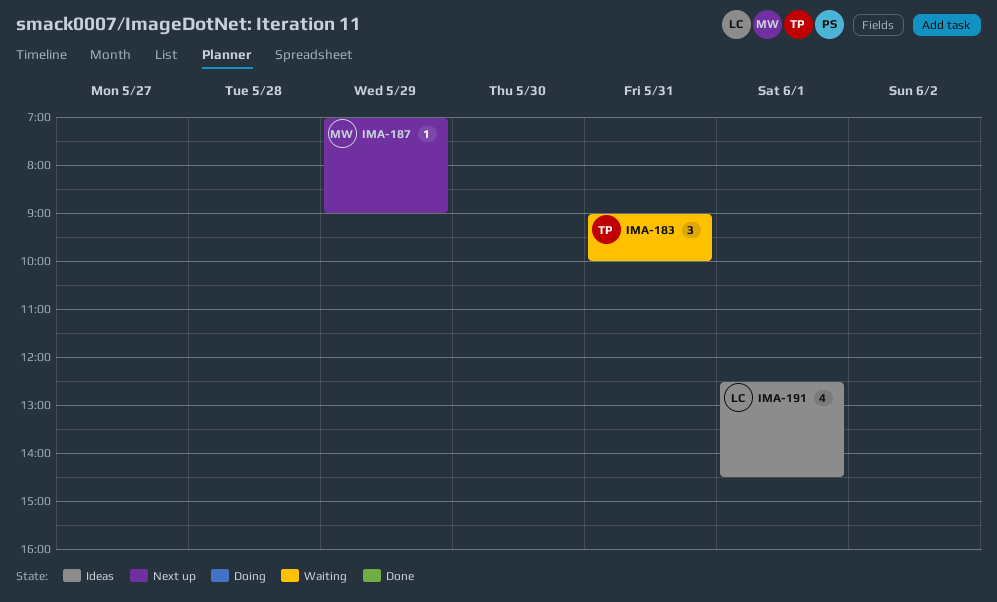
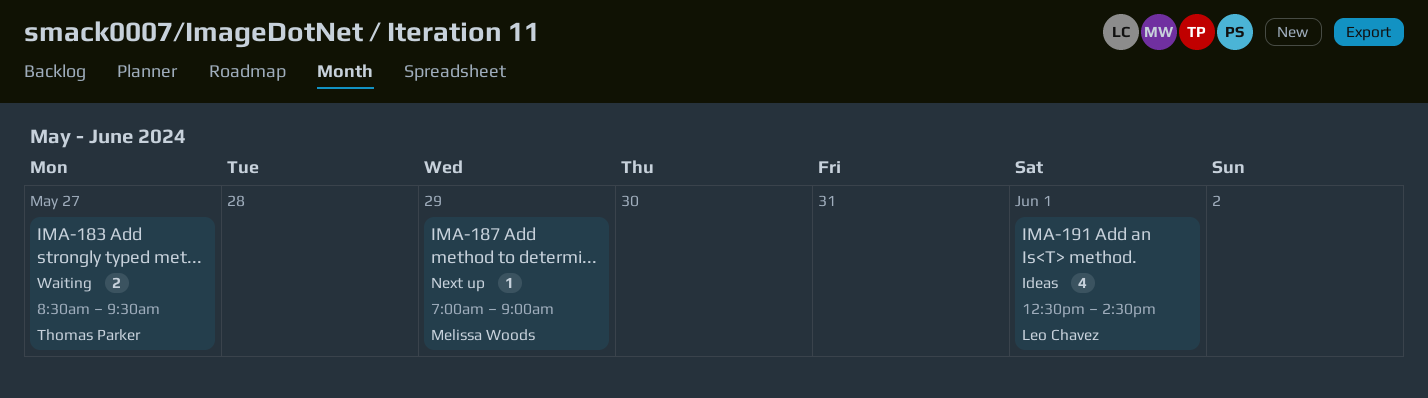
IMA-183, estimate: 3 -> 2
IMA-183, day: May 31 -> May 27
IMA-183, begins: 09:00 -> 08:30
IMA-183, ends: 10:00 -> 09:30

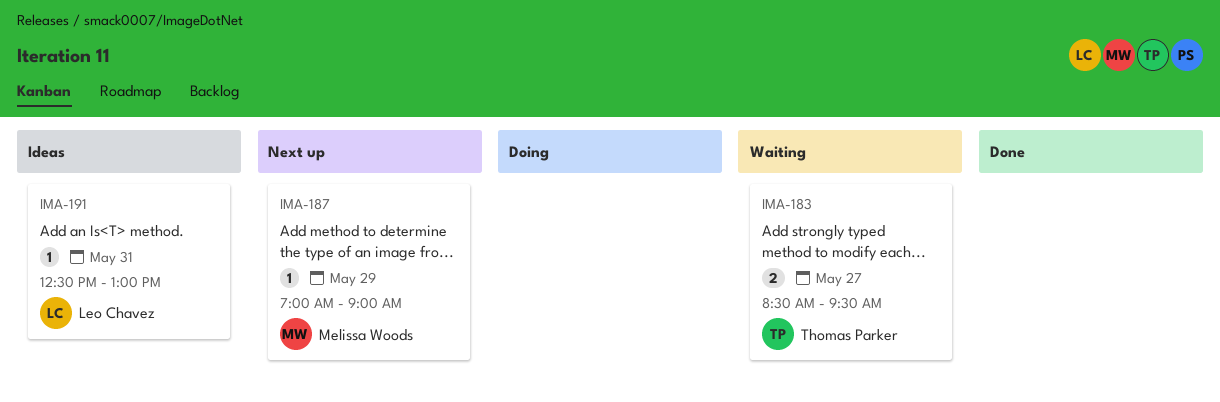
IMA-191, estimate: 4 -> 1
IMA-191, day: Jun 1 -> May 31
IMA-191, ends: 14:30 -> 13:00

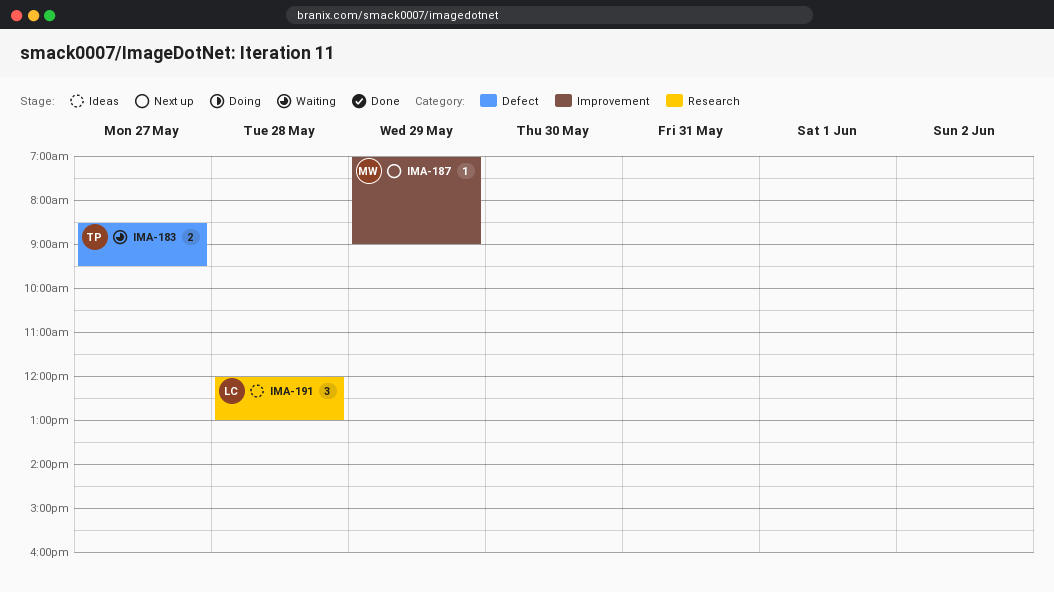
IMA-191, estimate: 1 -> 3
IMA-191, day: May 31 -> May 28
IMA-191, begins: 12:30 -> 12:00

